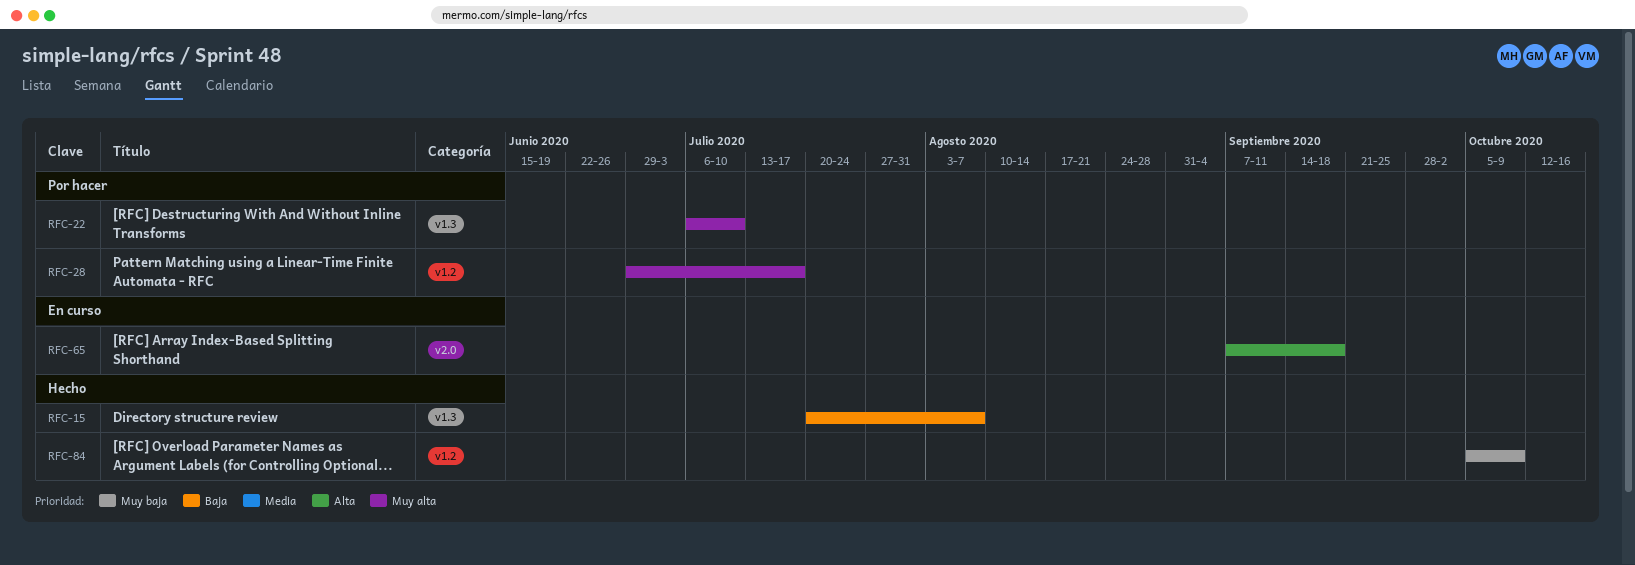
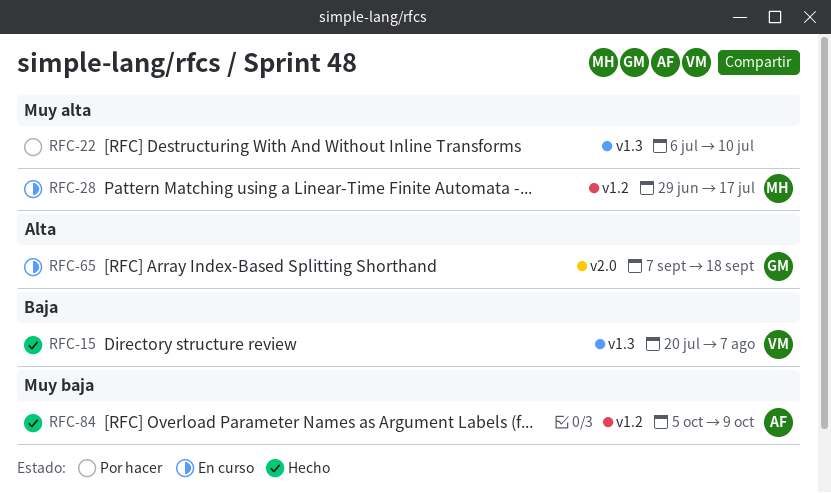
RFC-28, status: Por hacer -> En curso

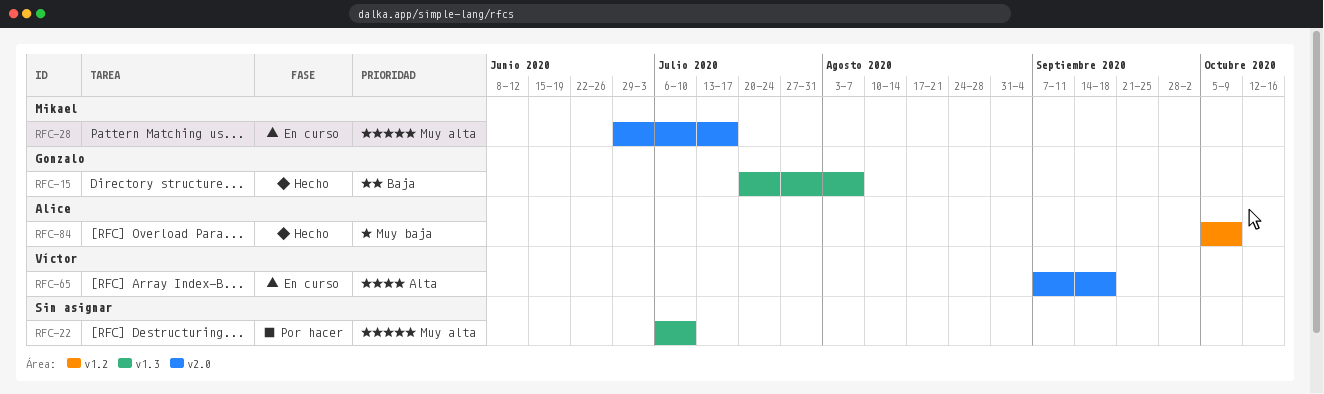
RFC-15, owner: Víctor -> Gonzalo
RFC-28, label: v1.2 -> v2.0
RFC-65, owner: Gonzalo -> Víctor

